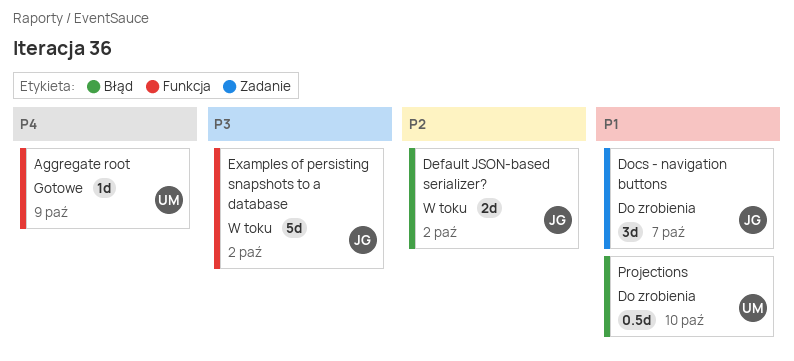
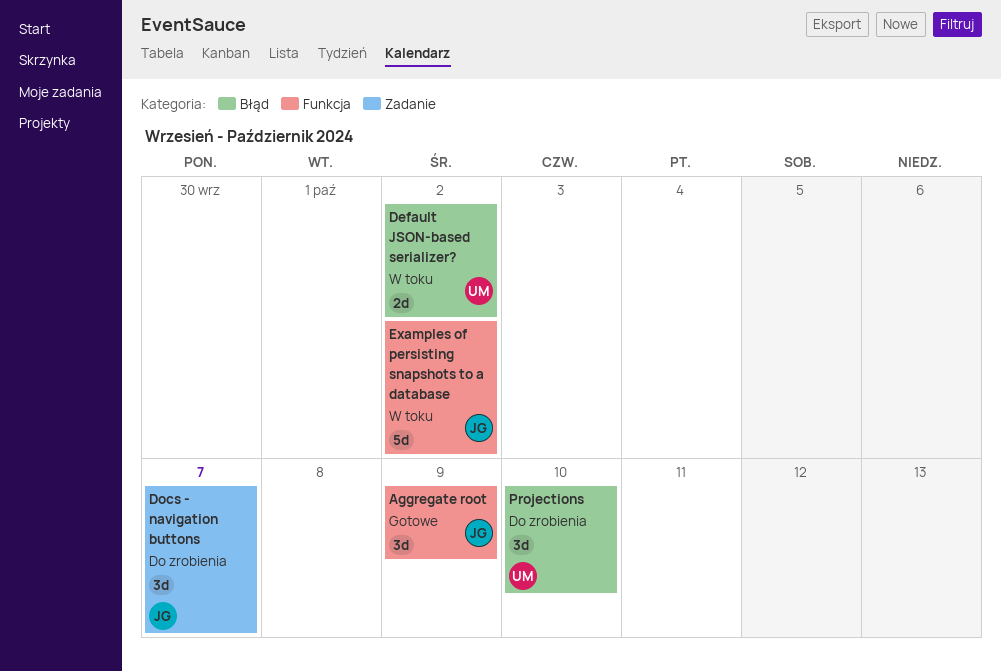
Aggregate root, owner: UM -> JG
Aggregate root, estimate: 1d -> 3d
Default JSON-based serializer?, owner: JG -> UM
Projections, estimate: 0.5d -> 3d

